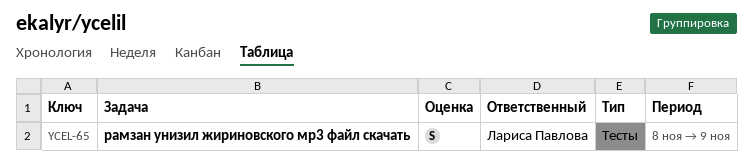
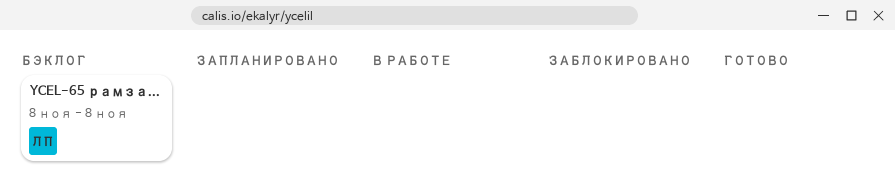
YCEL-65, due: Nov 9 -> Nov 8

